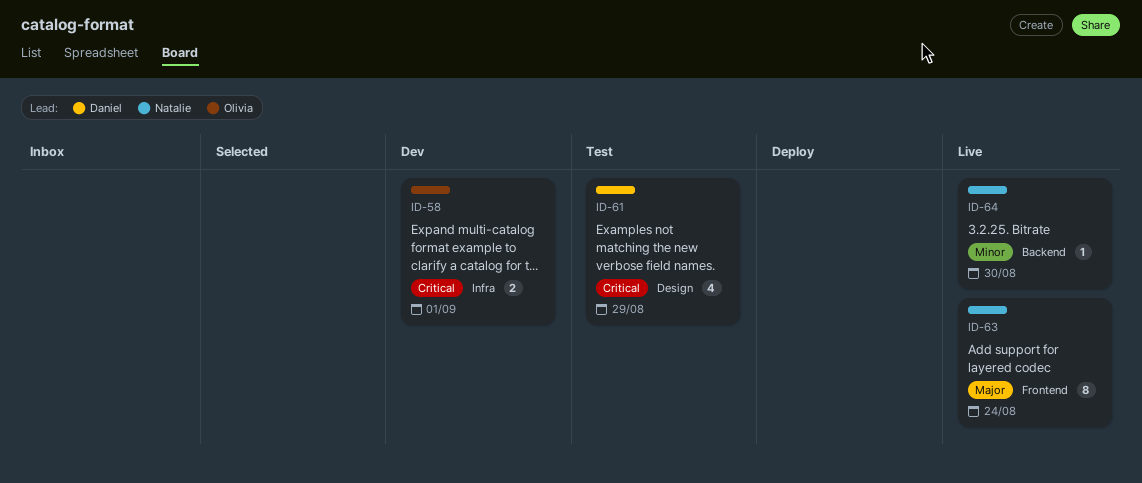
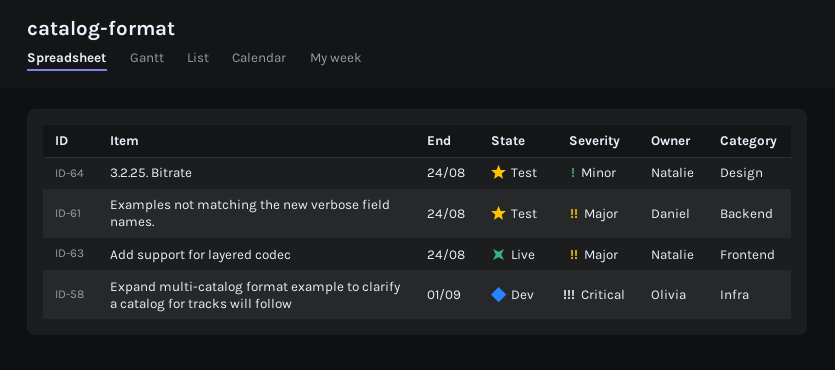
ID-61, priority: Critical -> Major
ID-61, label: Design -> Backend
ID-61, due: Aug 29 -> Aug 24
ID-64, status: Live -> Test
ID-64, label: Backend -> Design
ID-64, due: Aug 30 -> Aug 24

